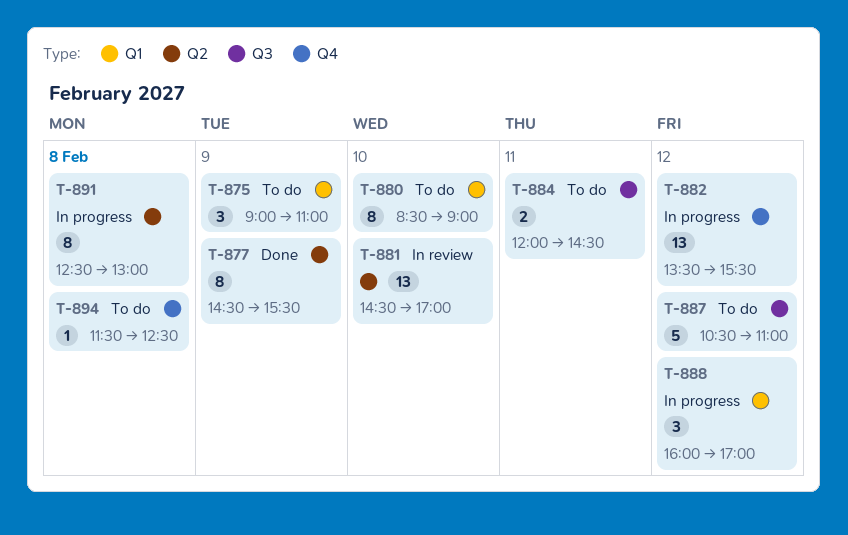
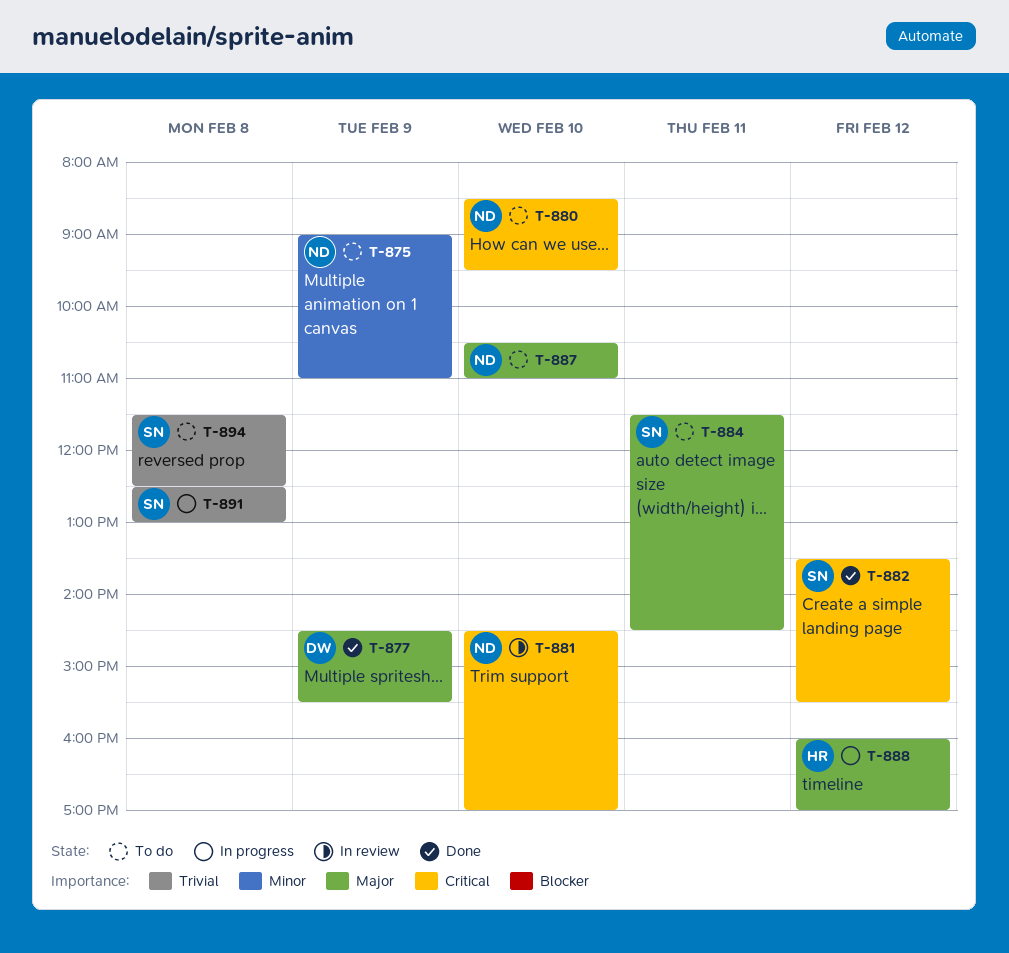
T-880, ends: 09:00 -> 09:30
T-882, status: In progress -> Done
T-884, begins: 12:00 -> 11:30
T-887, day: Feb 12 -> Feb 10

